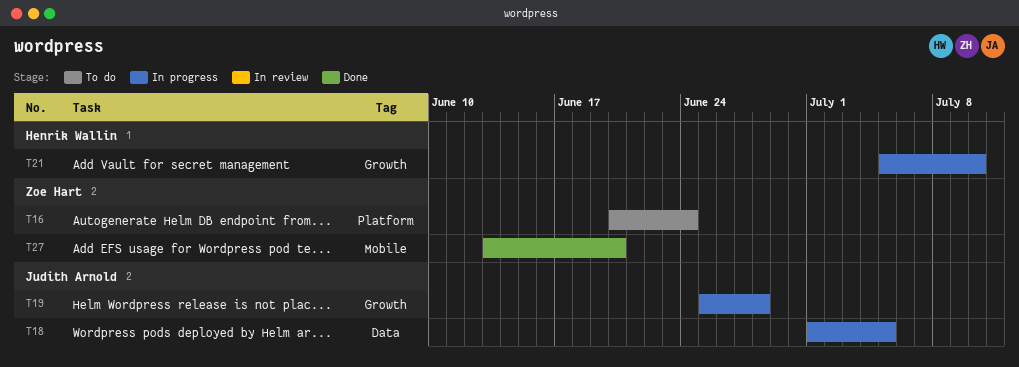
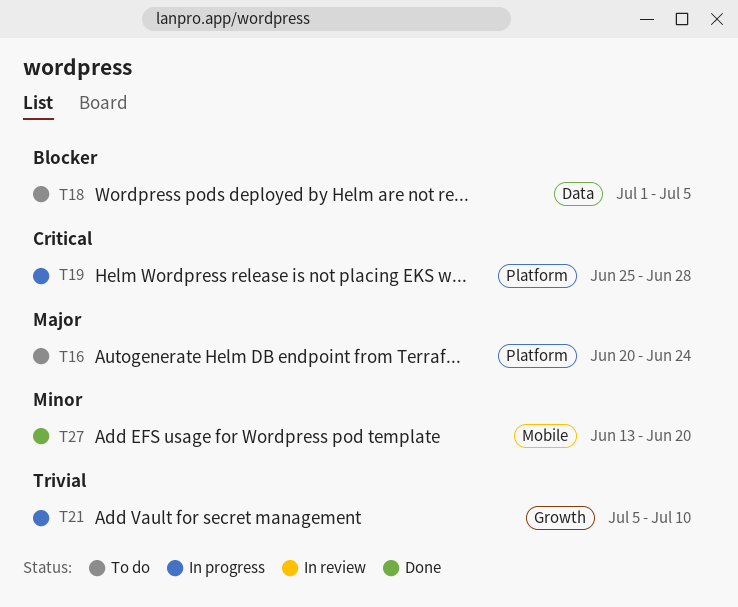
T18, status: In progress -> To do
T19, label: Growth -> Platform

